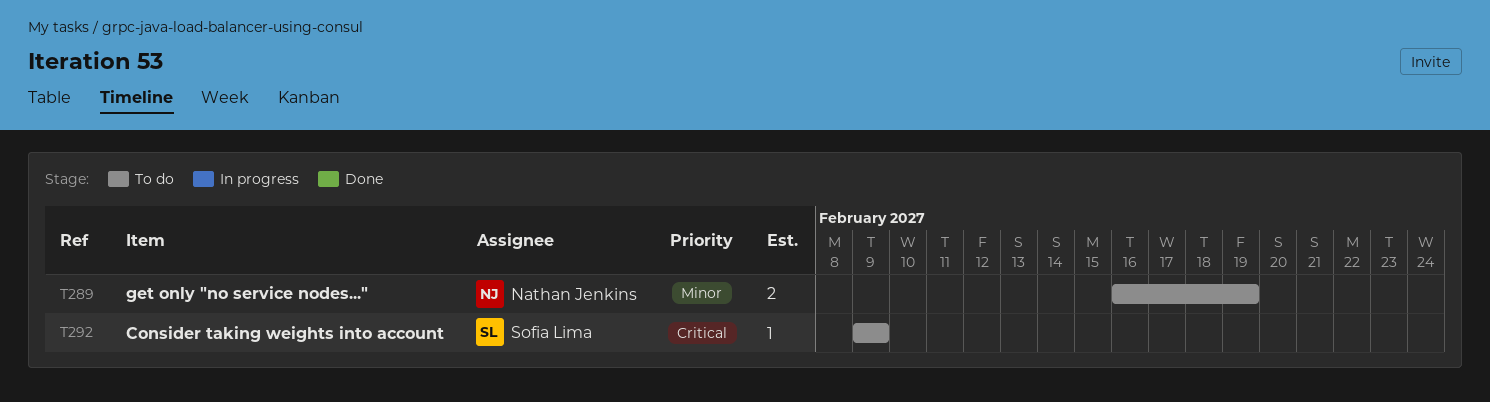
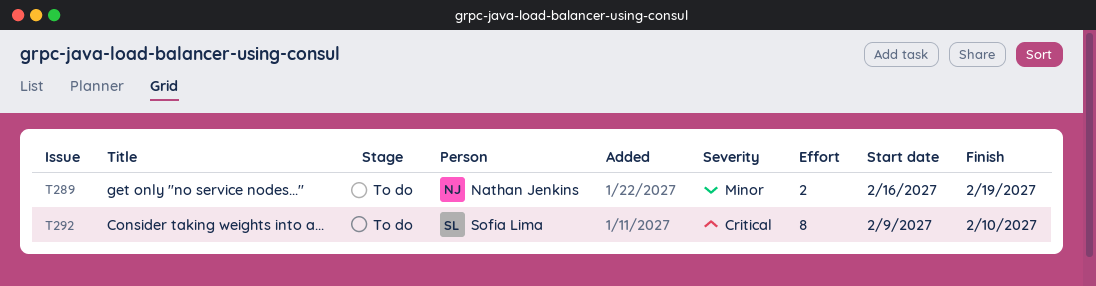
T292, estimate: 1 -> 8
T292, due: Feb 9 -> Feb 10

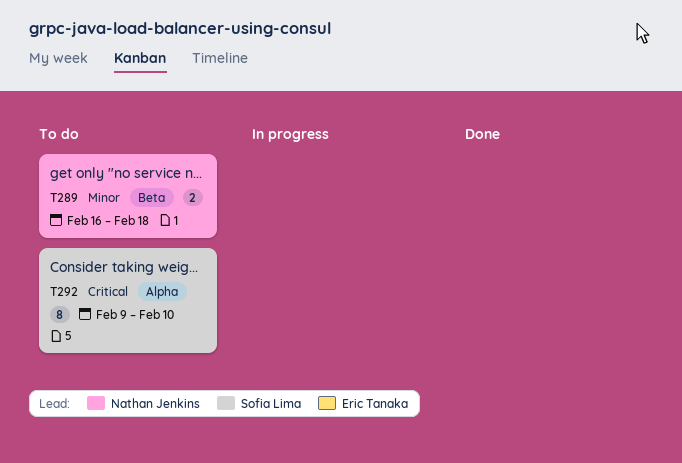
T289, due: Feb 19 -> Feb 18

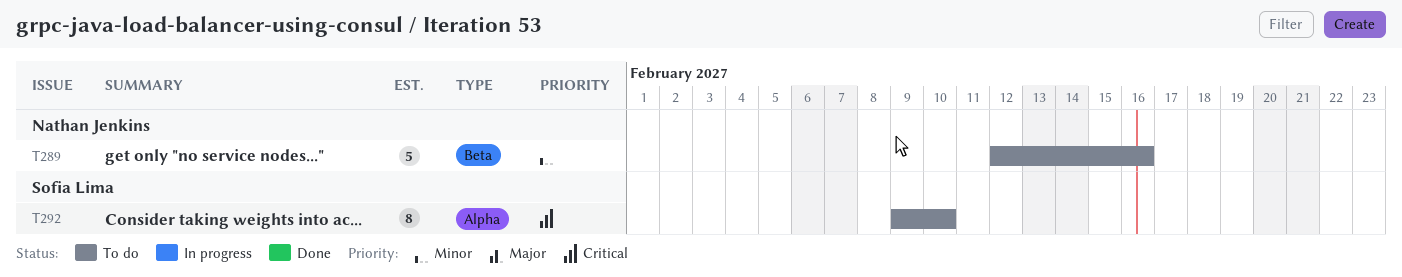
T289, estimate: 2 -> 5
T289, start: Feb 16 -> Feb 12
T289, due: Feb 18 -> Feb 16

